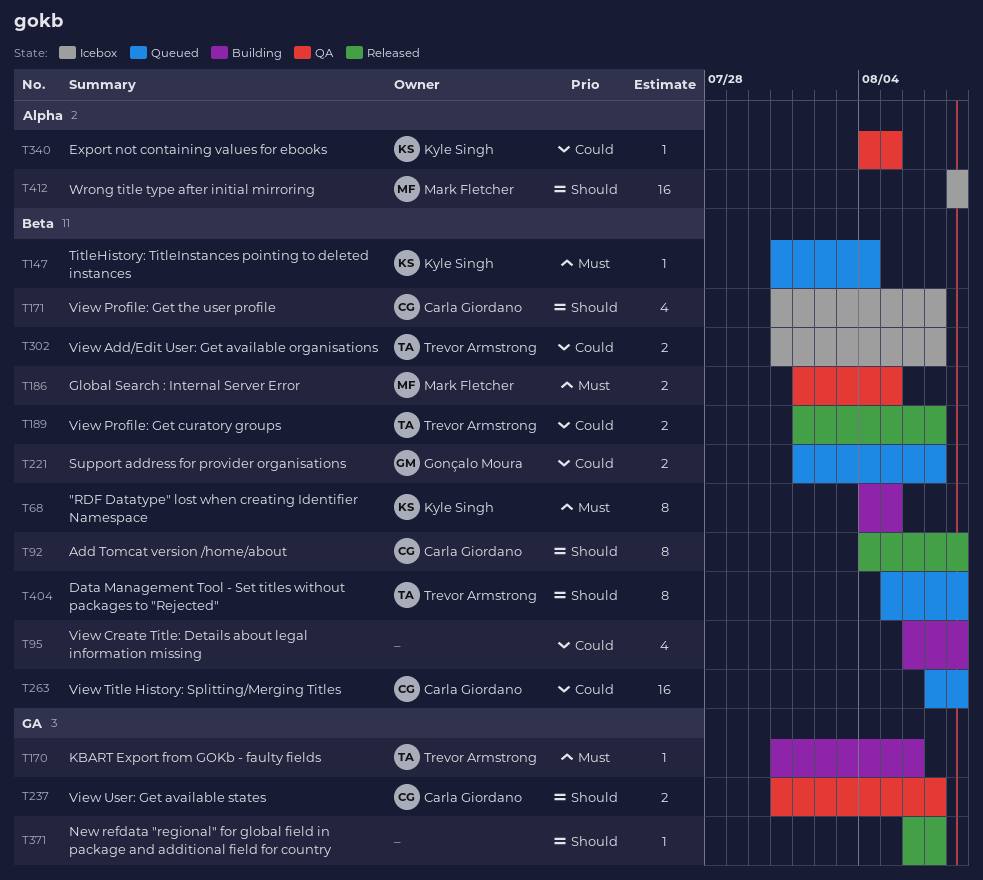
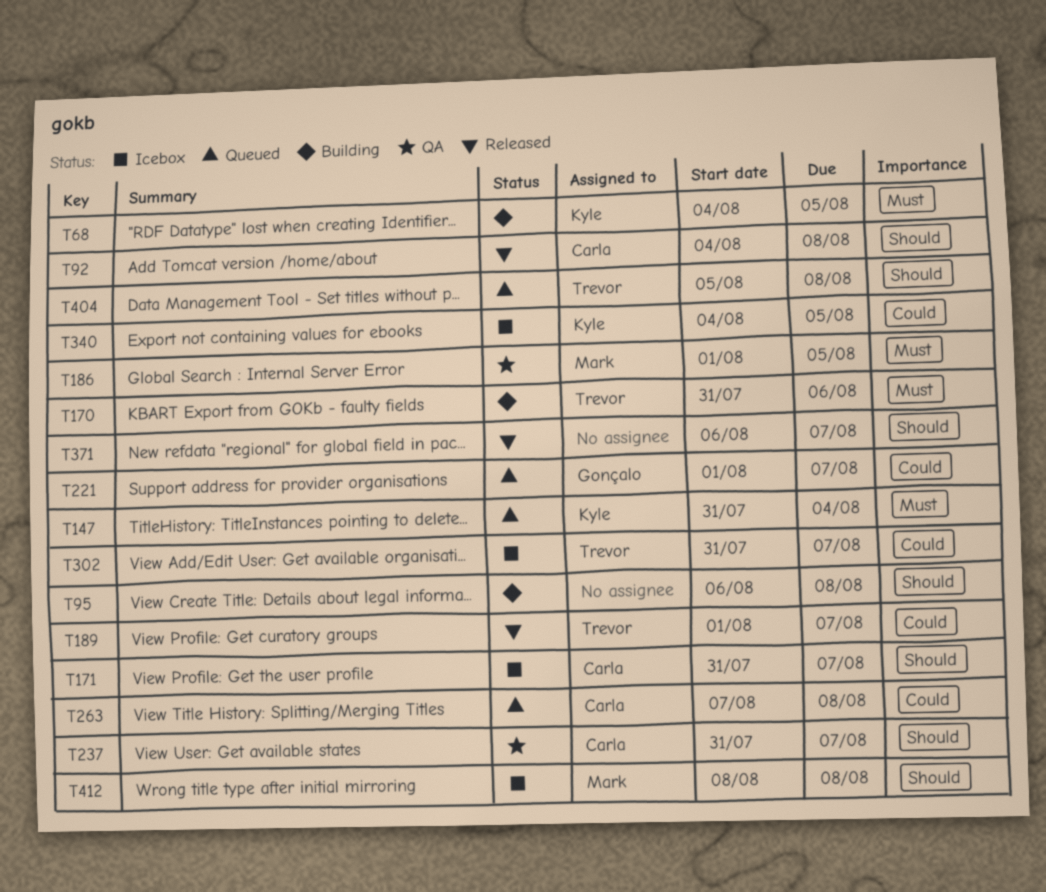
T95, priority: Could -> Should
T340, status: QA -> Icebox

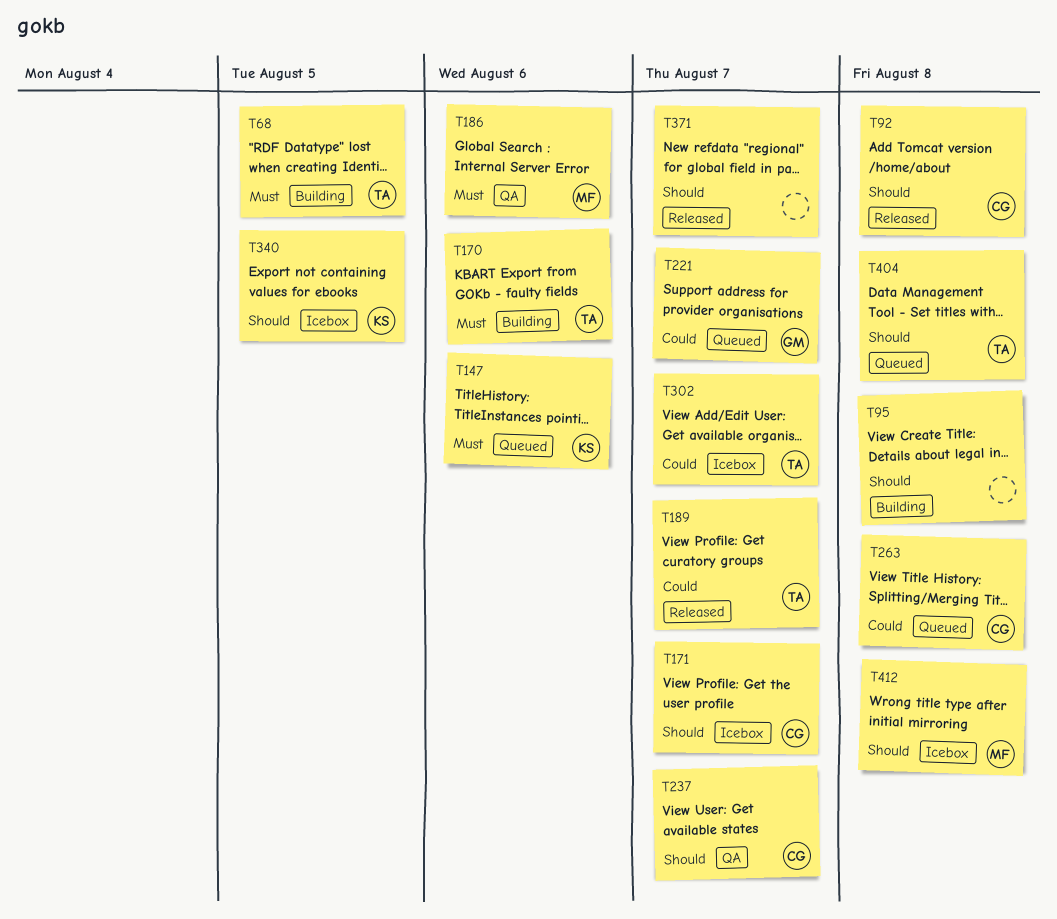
T68, owner: Kyle -> Trevor
T147, due: Aug 4 -> Aug 6
T186, due: Aug 5 -> Aug 6
T340, priority: Could -> Should

